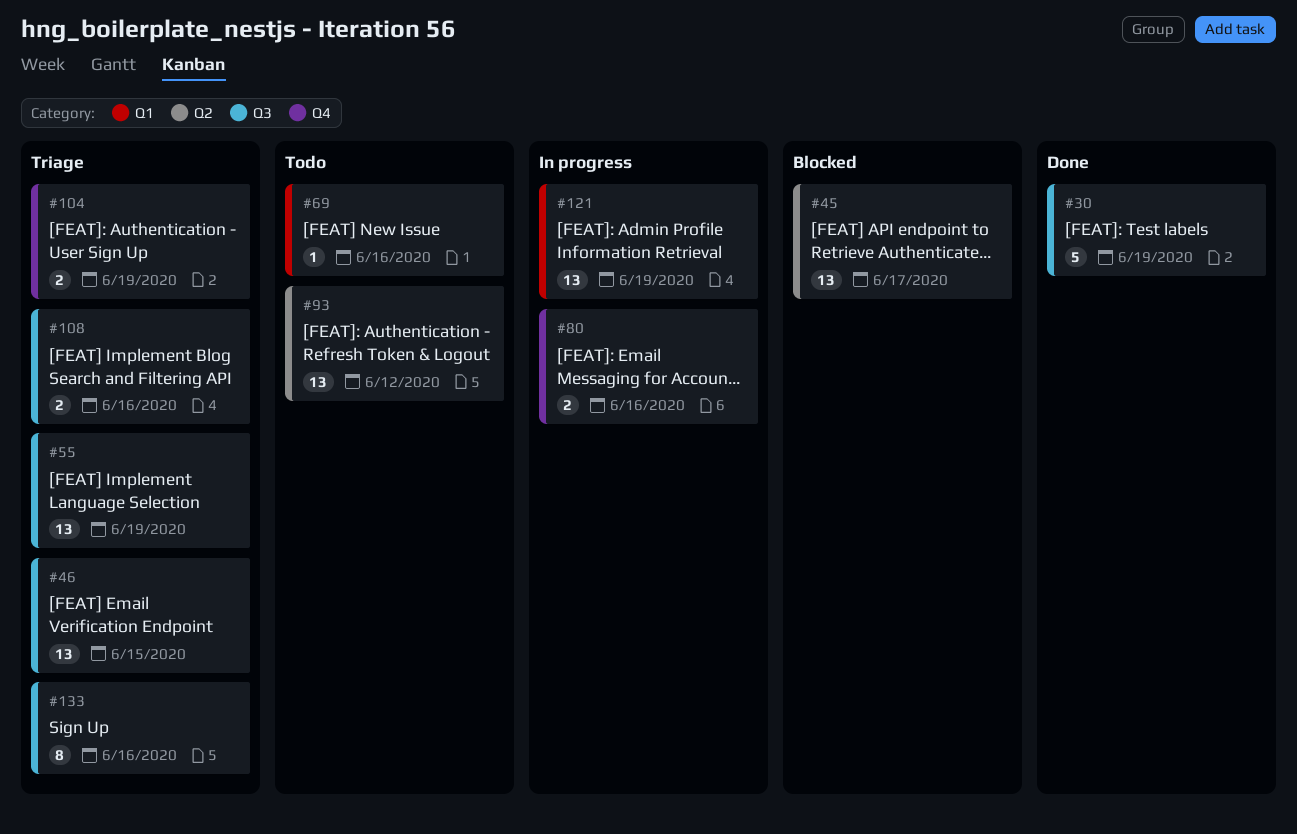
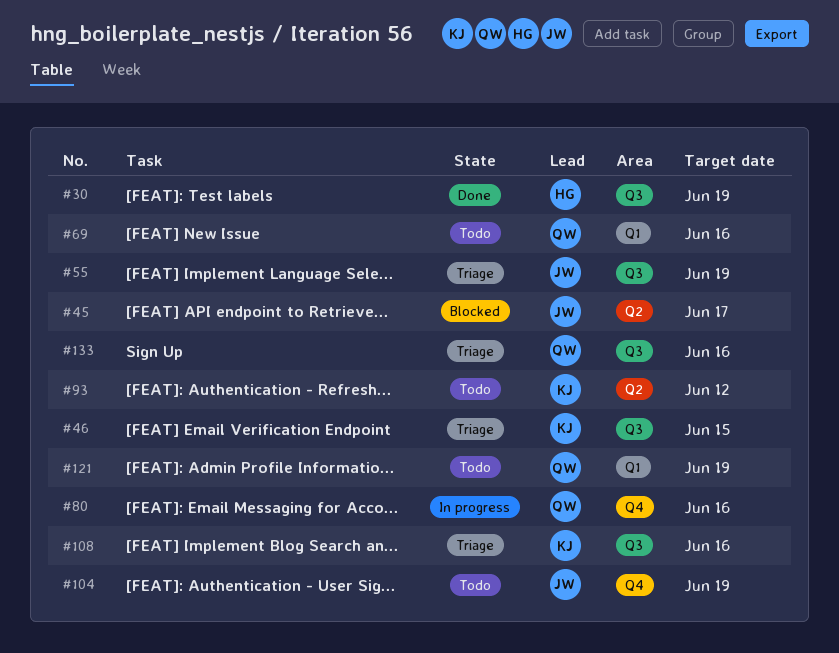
#104, status: Triage -> Todo
#121, status: In progress -> Todo

